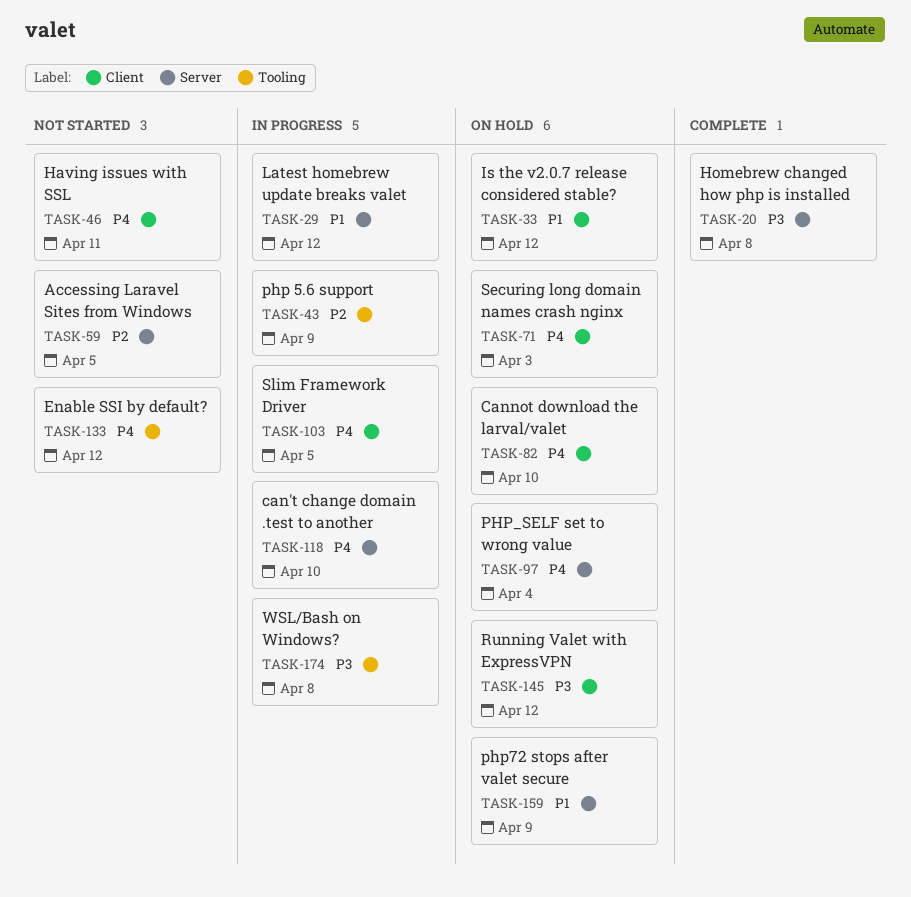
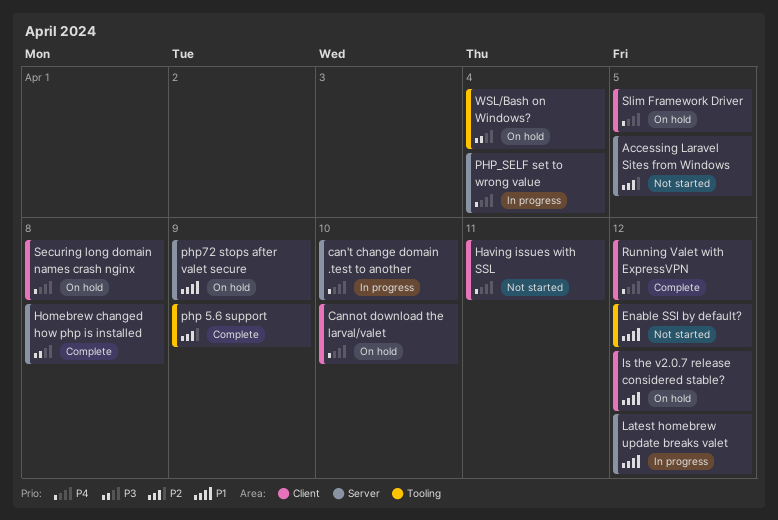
Enable SSI by default?, priority: P4 -> P1
php 5.6 support, status: In progress -> Complete
PHP_SELF set to wrong value, status: On hold -> In progress
Running Valet with ExpressVPN, status: On hold -> Complete
Running Valet with ExpressVPN, priority: P3 -> P4
Securing long domain names crash nginx, due: Apr 3 -> Apr 8
Slim Framework Driver, status: In progress -> On hold
WSL/Bash on Windows?, status: In progress -> On hold
WSL/Bash on Windows?, due: Apr 8 -> Apr 4

